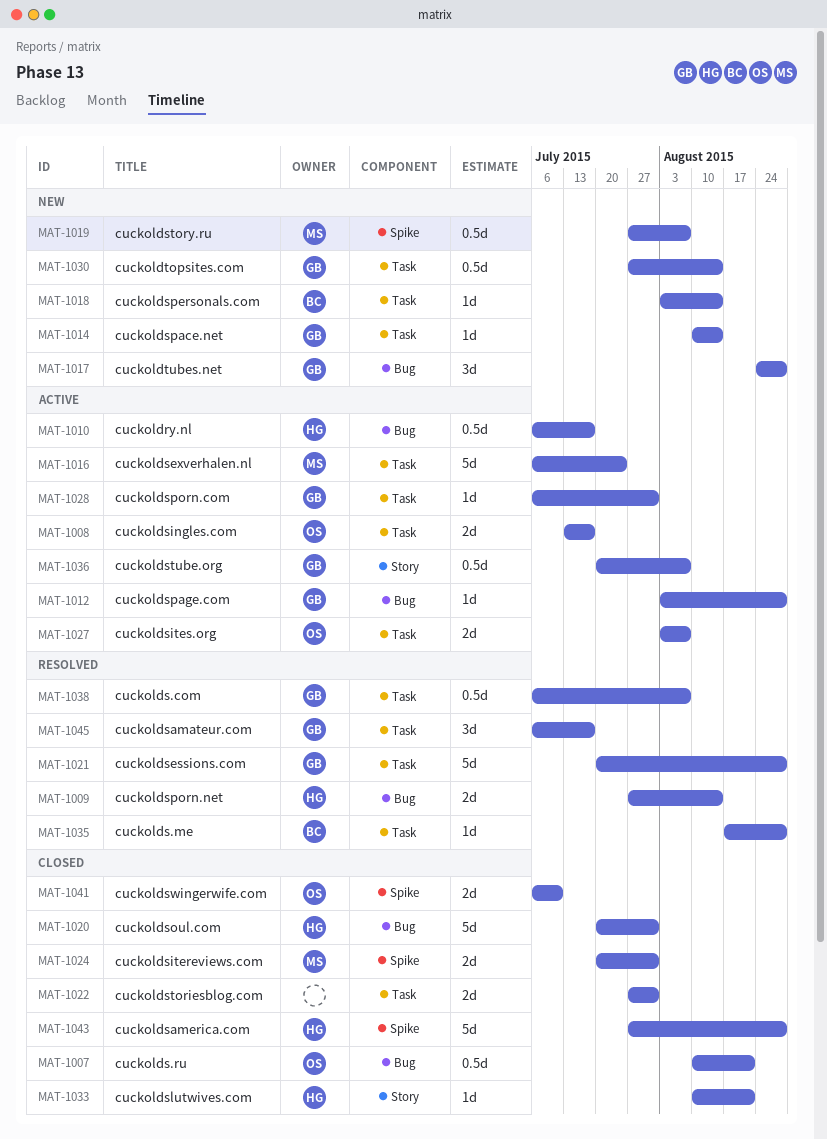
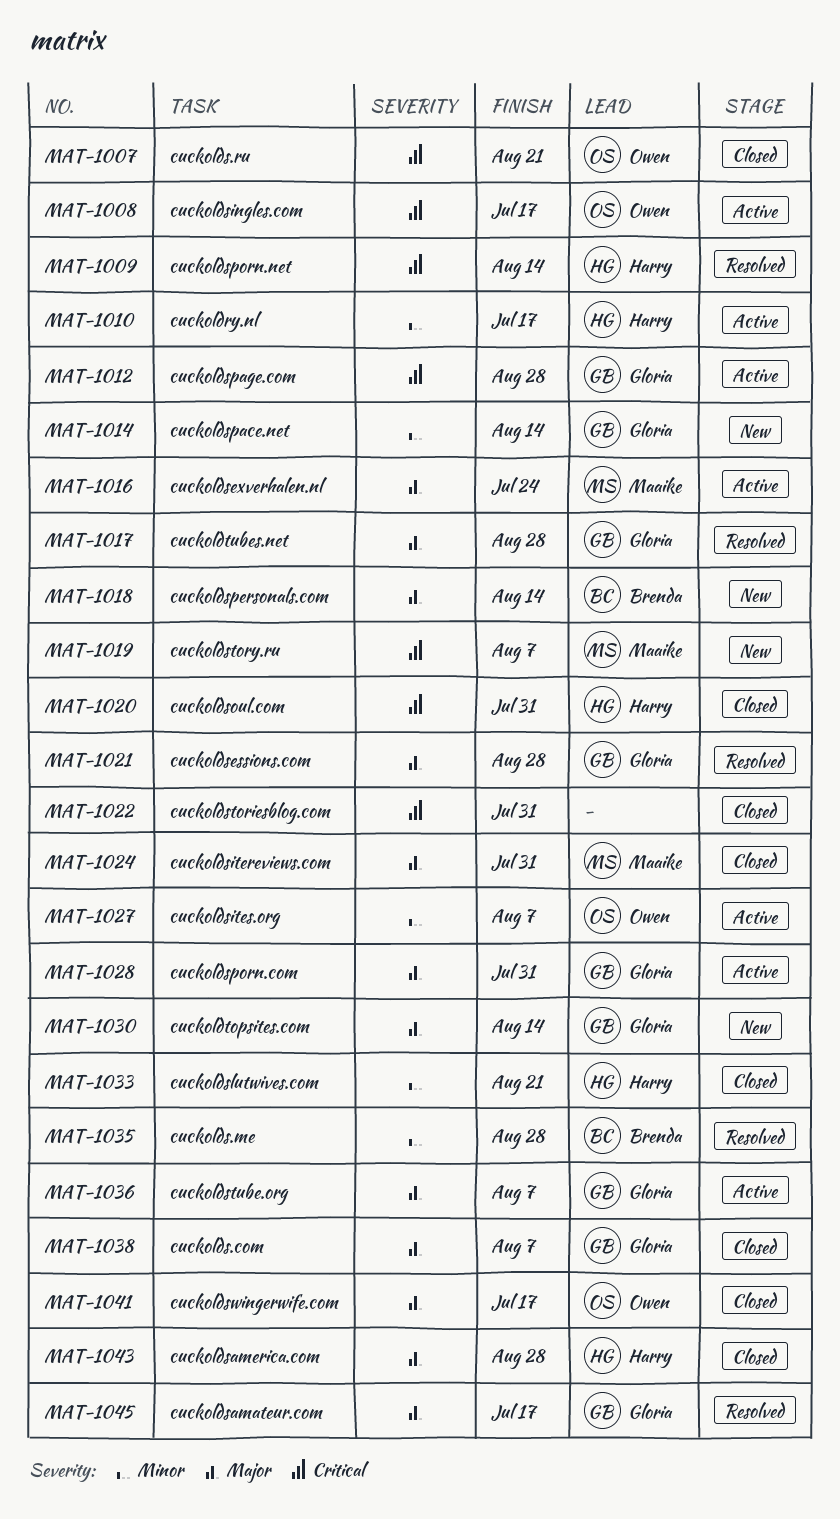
MAT-1017, status: New -> Resolved
MAT-1038, status: Resolved -> Closed
MAT-1041, due: Jul 10 -> Jul 17

